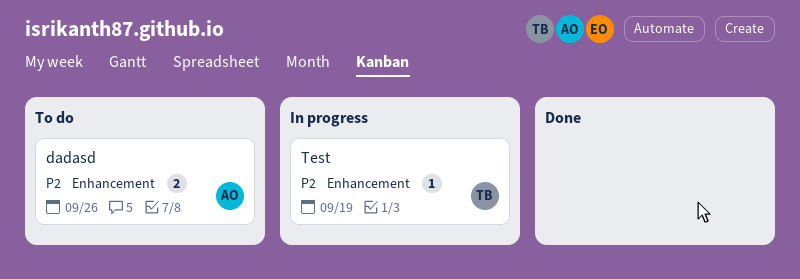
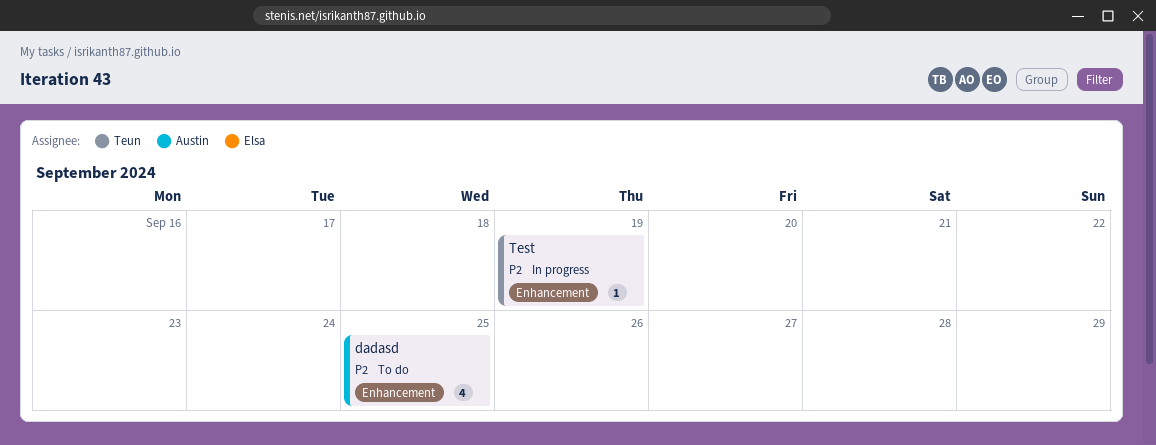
dadasd, estimate: 2 -> 4
dadasd, due: Sep 26 -> Sep 25

